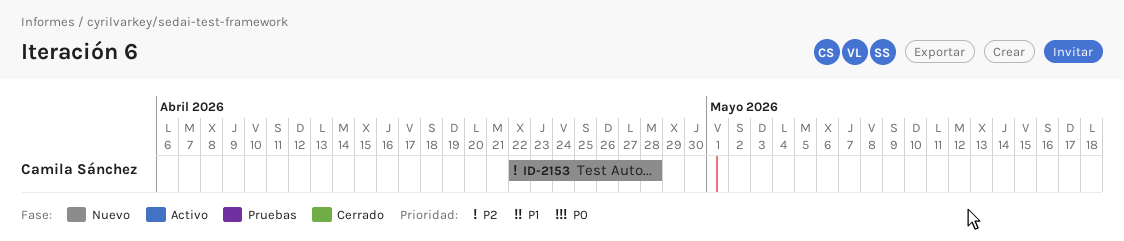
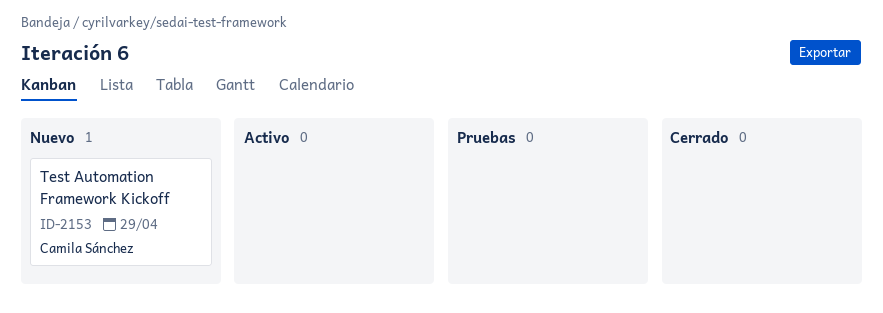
ID-2153, due: Apr 28 -> Apr 29

